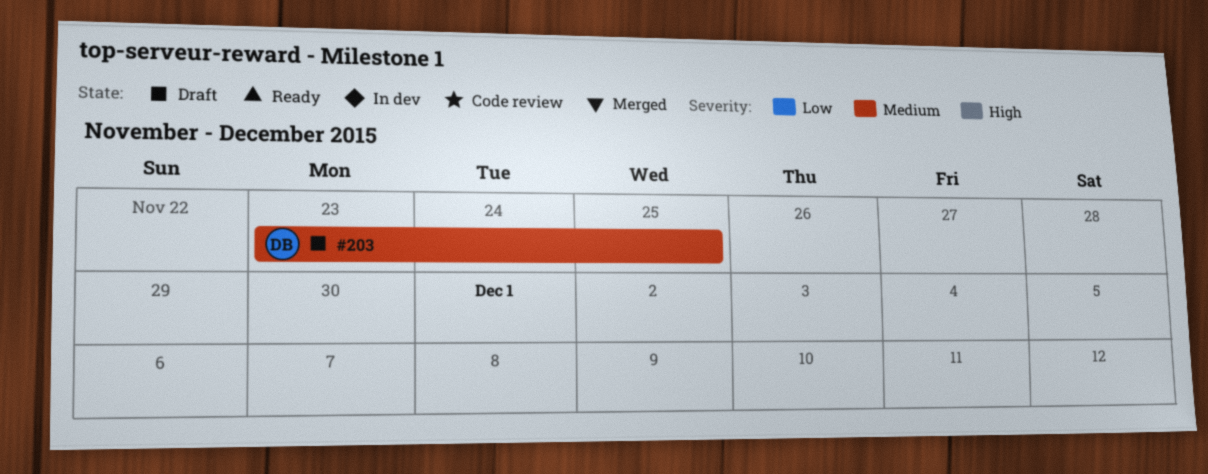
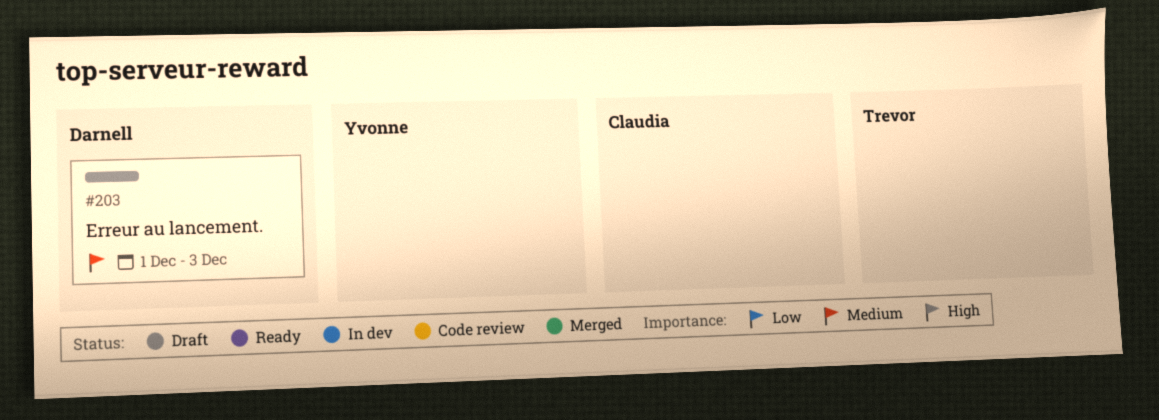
#203, start: Nov 23 -> Dec 1
#203, due: Nov 25 -> Dec 3

